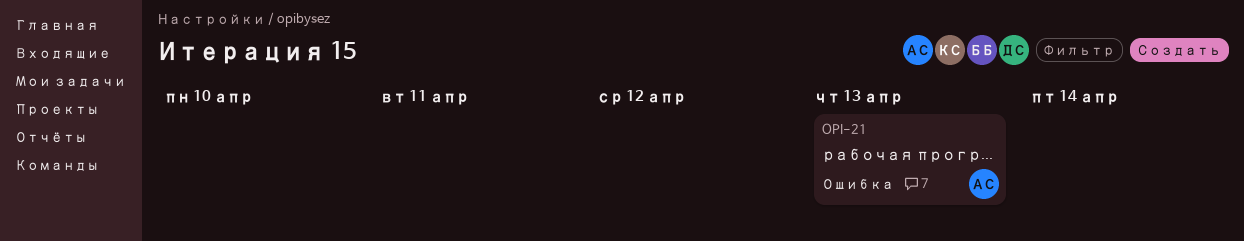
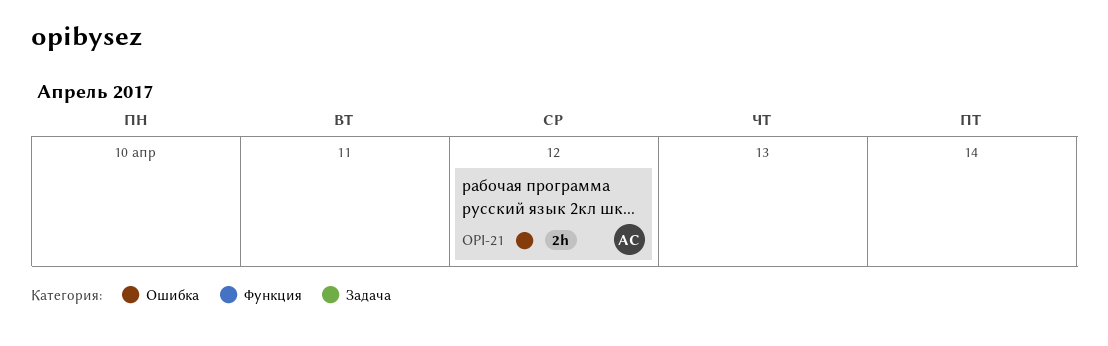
OPI-21, due: Apr 13 -> Apr 12

